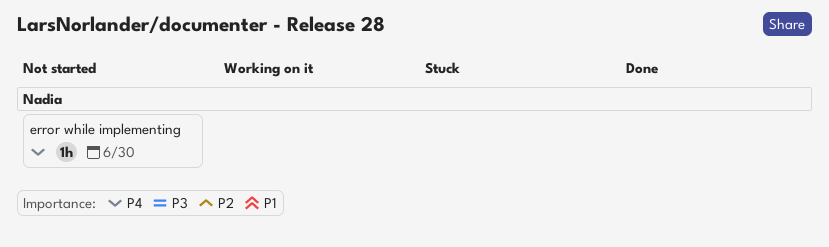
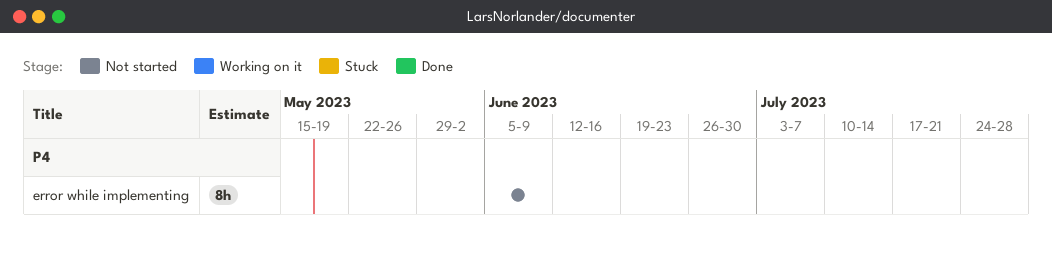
error while implementing, estimate: 1h -> 8h
error while implementing, due: Jun 30 -> Jun 9

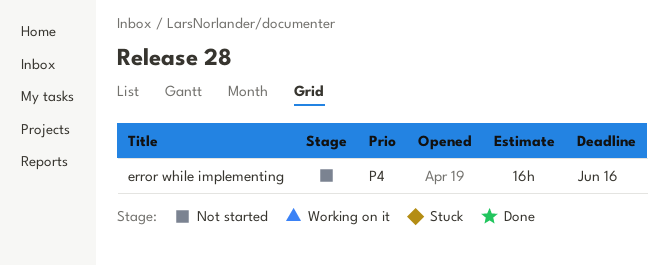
error while implementing, estimate: 8h -> 16h
error while implementing, due: Jun 9 -> Jun 16

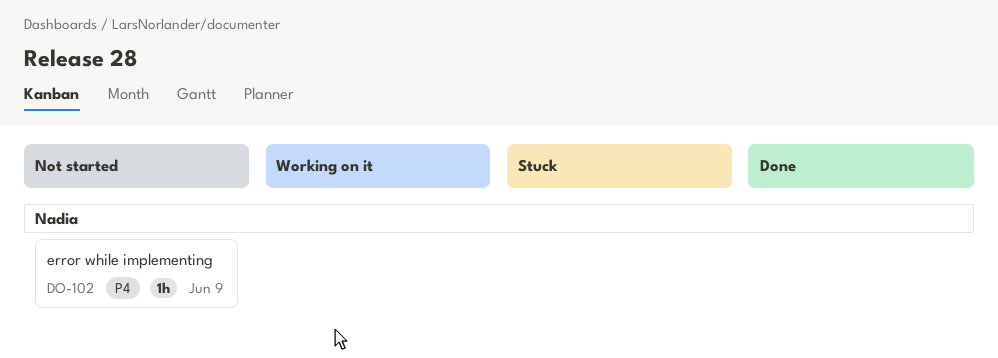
error while implementing, estimate: 16h -> 1h
error while implementing, due: Jun 16 -> Jun 9

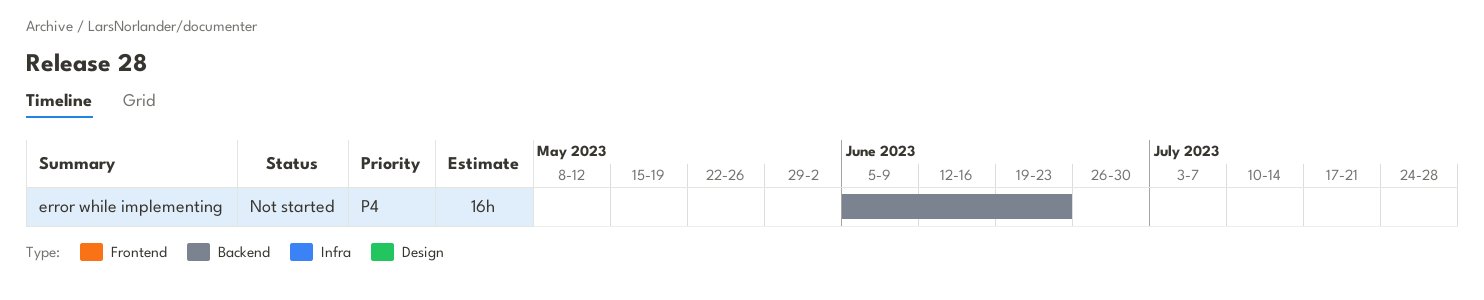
error while implementing, estimate: 1h -> 16h
error while implementing, due: Jun 9 -> Jun 23

